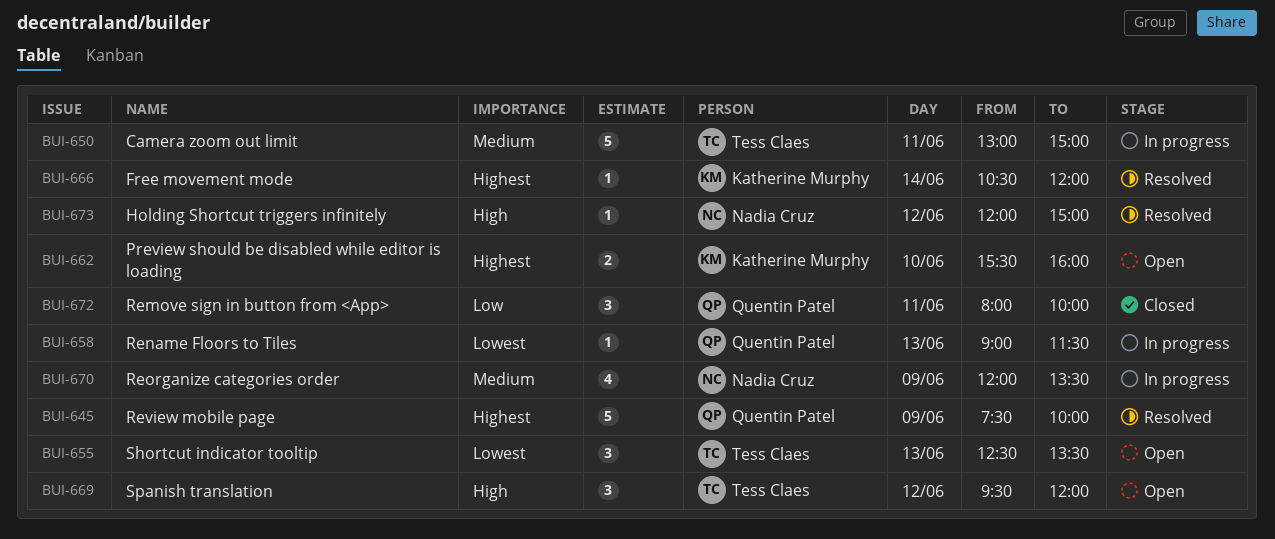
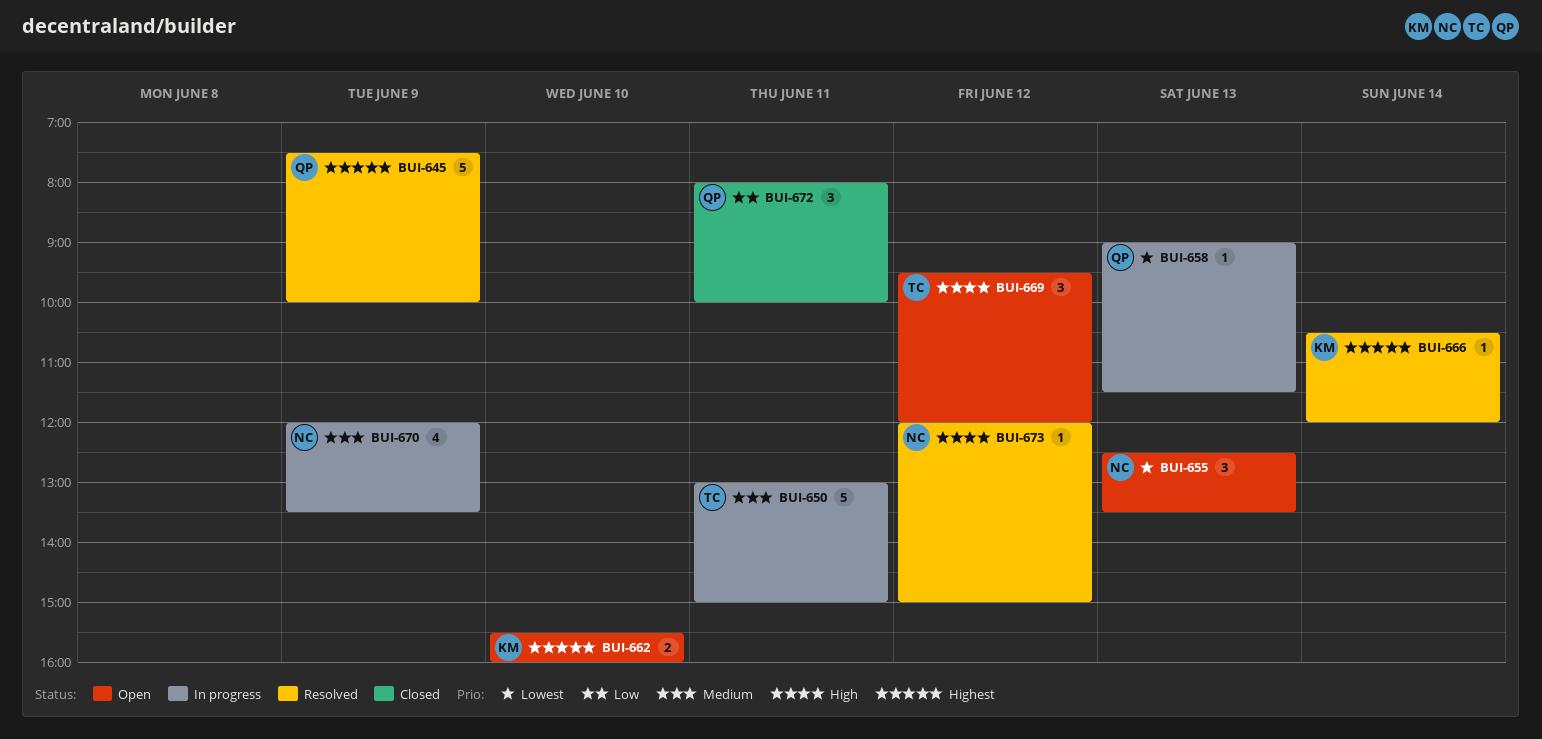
BUI-655, owner: Tess Claes -> Nadia Cruz

